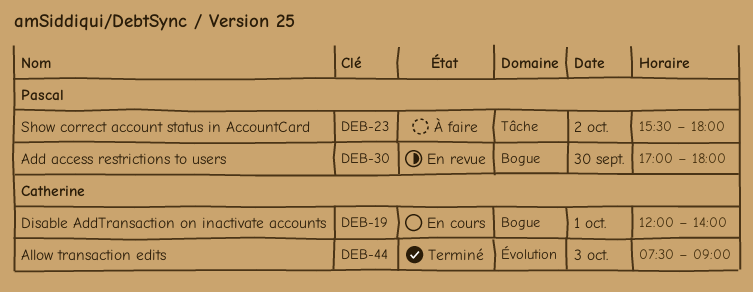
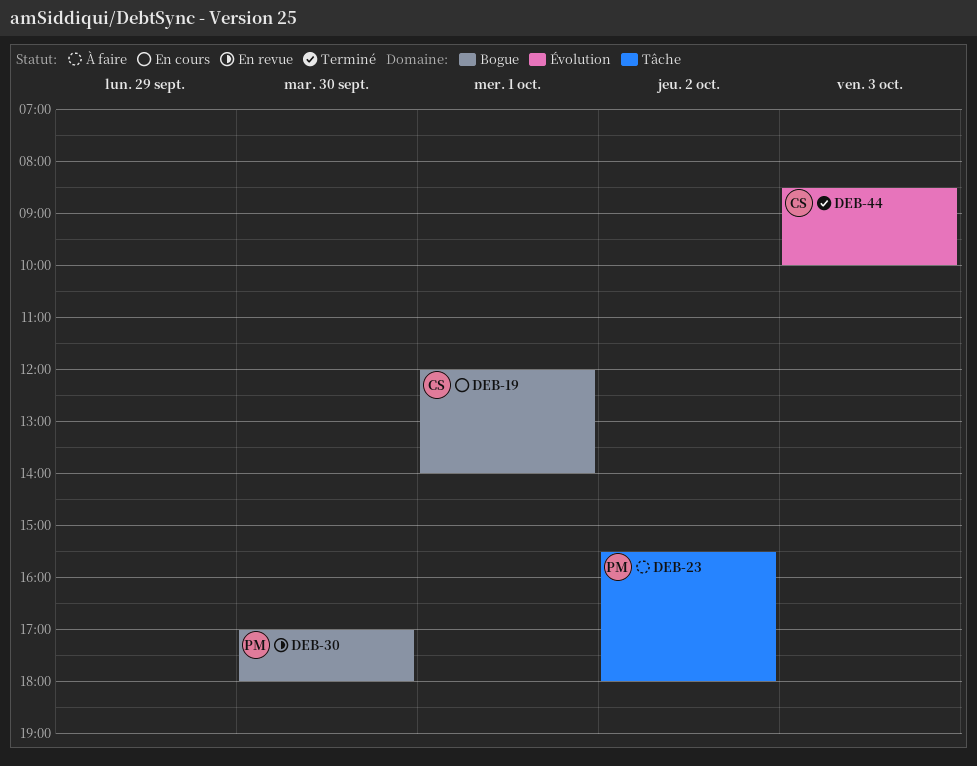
DEB-44, begins: 07:30 -> 08:30
DEB-44, ends: 09:00 -> 10:00

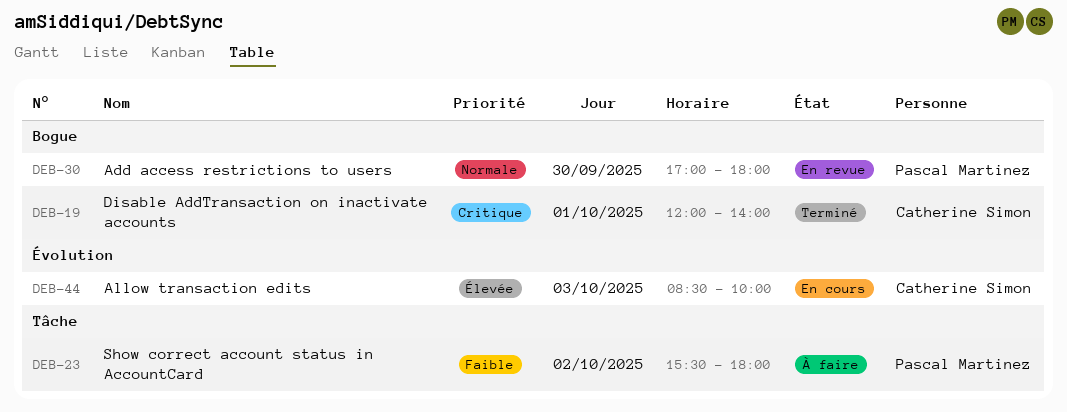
DEB-19, status: En cours -> Terminé
DEB-44, status: Terminé -> En cours

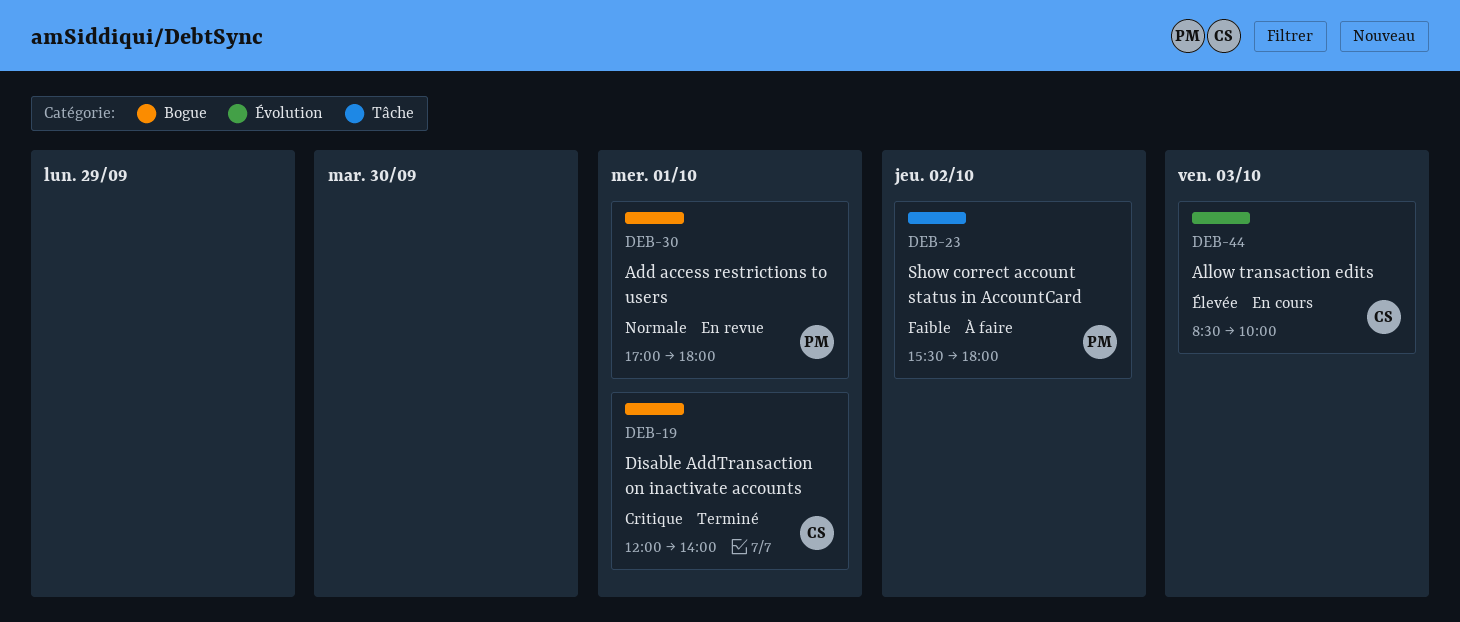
DEB-30, day: Sep 30 -> Oct 1

